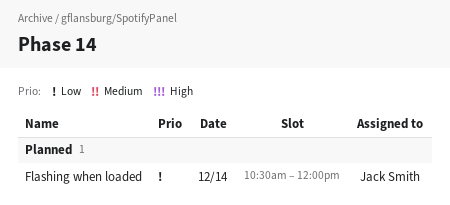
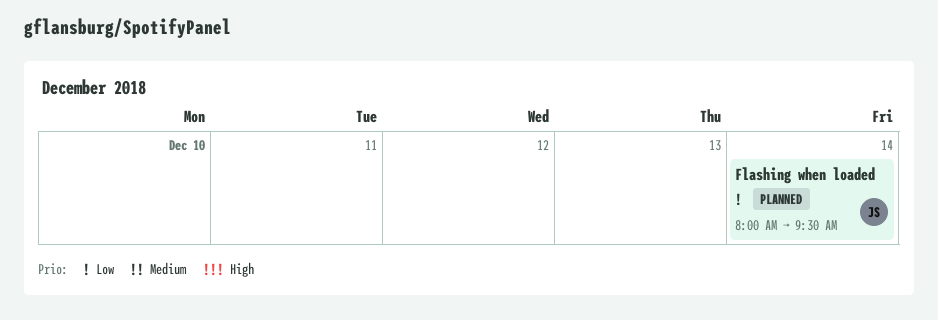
Flashing when loaded, begins: 10:30 -> 08:00
Flashing when loaded, ends: 12:00 -> 09:30

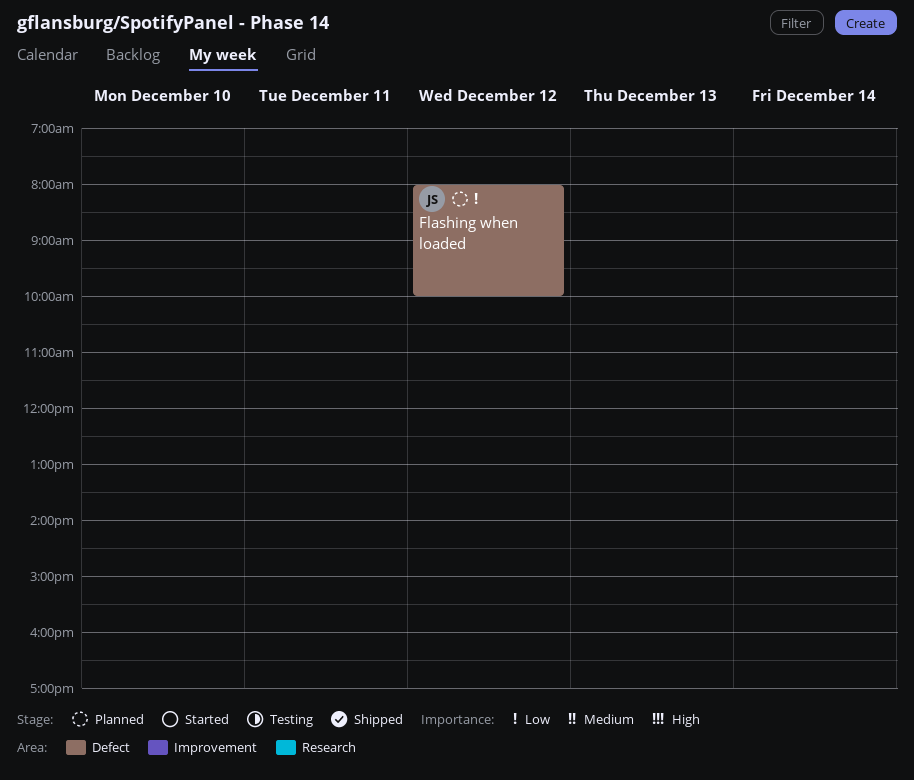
Flashing when loaded, day: Dec 14 -> Dec 12
Flashing when loaded, ends: 09:30 -> 10:00

